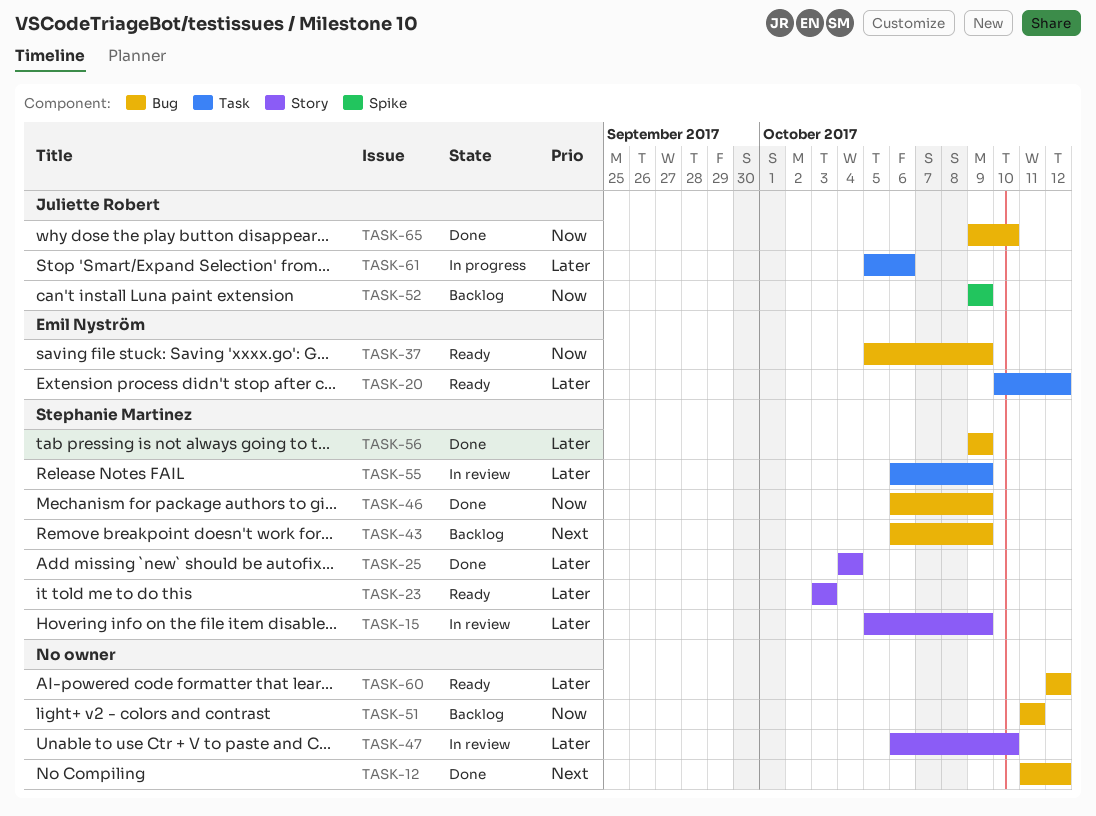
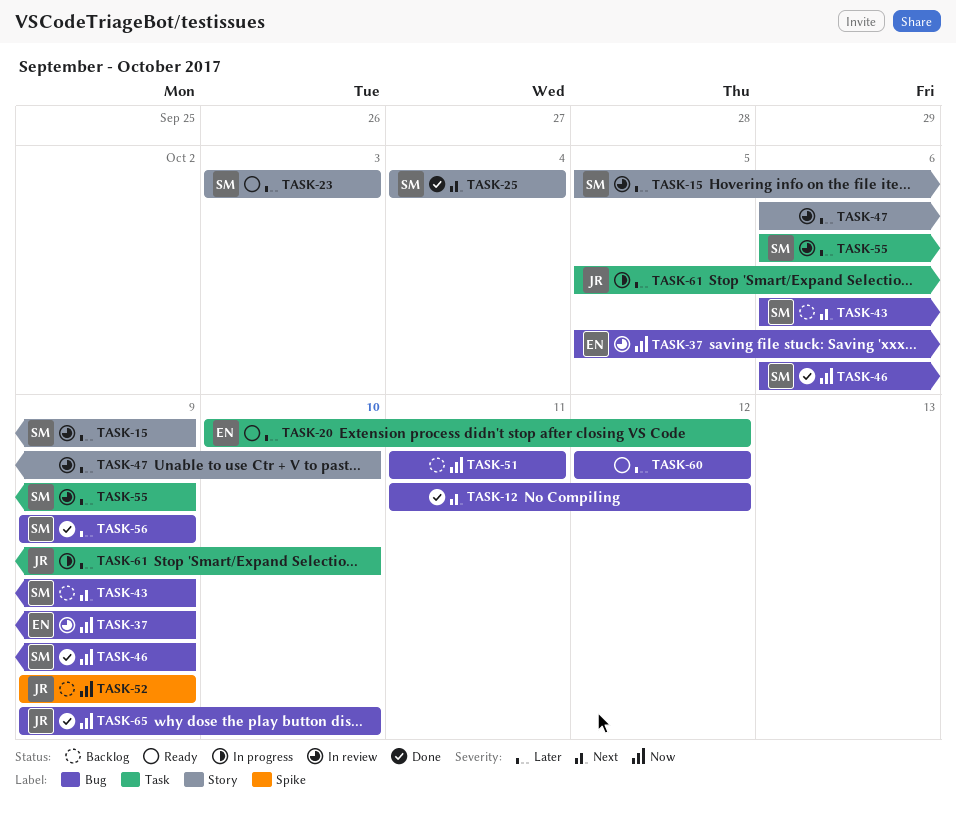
TASK-25, priority: Later -> Next
TASK-37, status: Ready -> In review
TASK-61, due: Oct 6 -> Oct 10

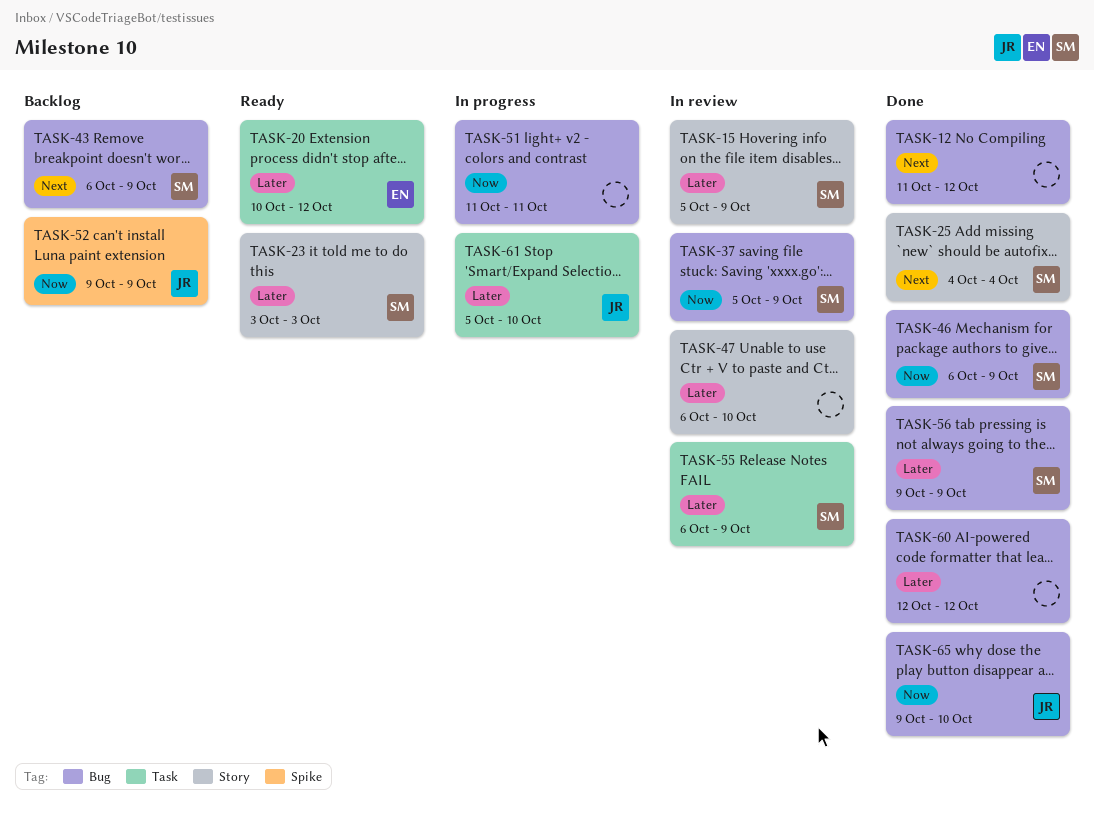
TASK-37, owner: EN -> SM
TASK-51, status: Backlog -> In progress
TASK-60, status: Ready -> Done

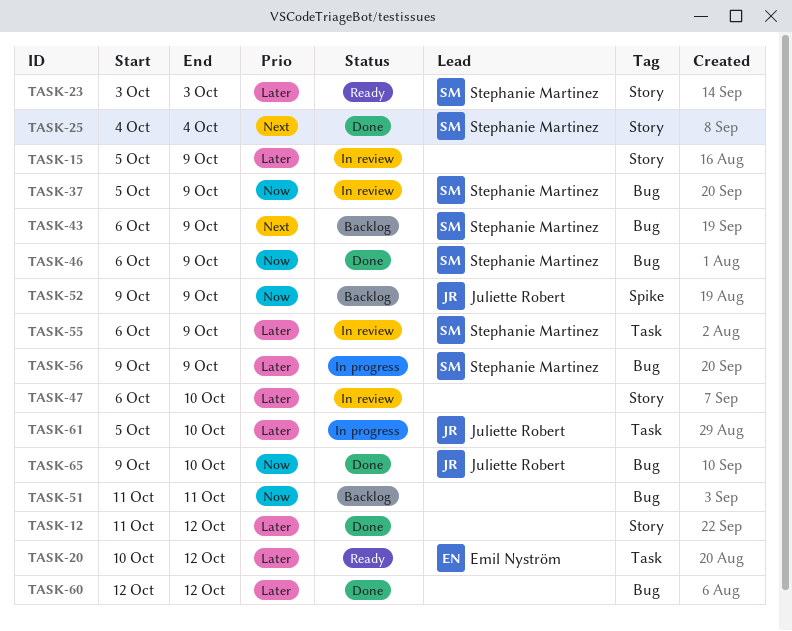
TASK-12, priority: Next -> Later
TASK-12, label: Bug -> Story
TASK-15, owner: Stephanie Martinez -> none
TASK-51, status: In progress -> Backlog
TASK-56, status: Done -> In progress

